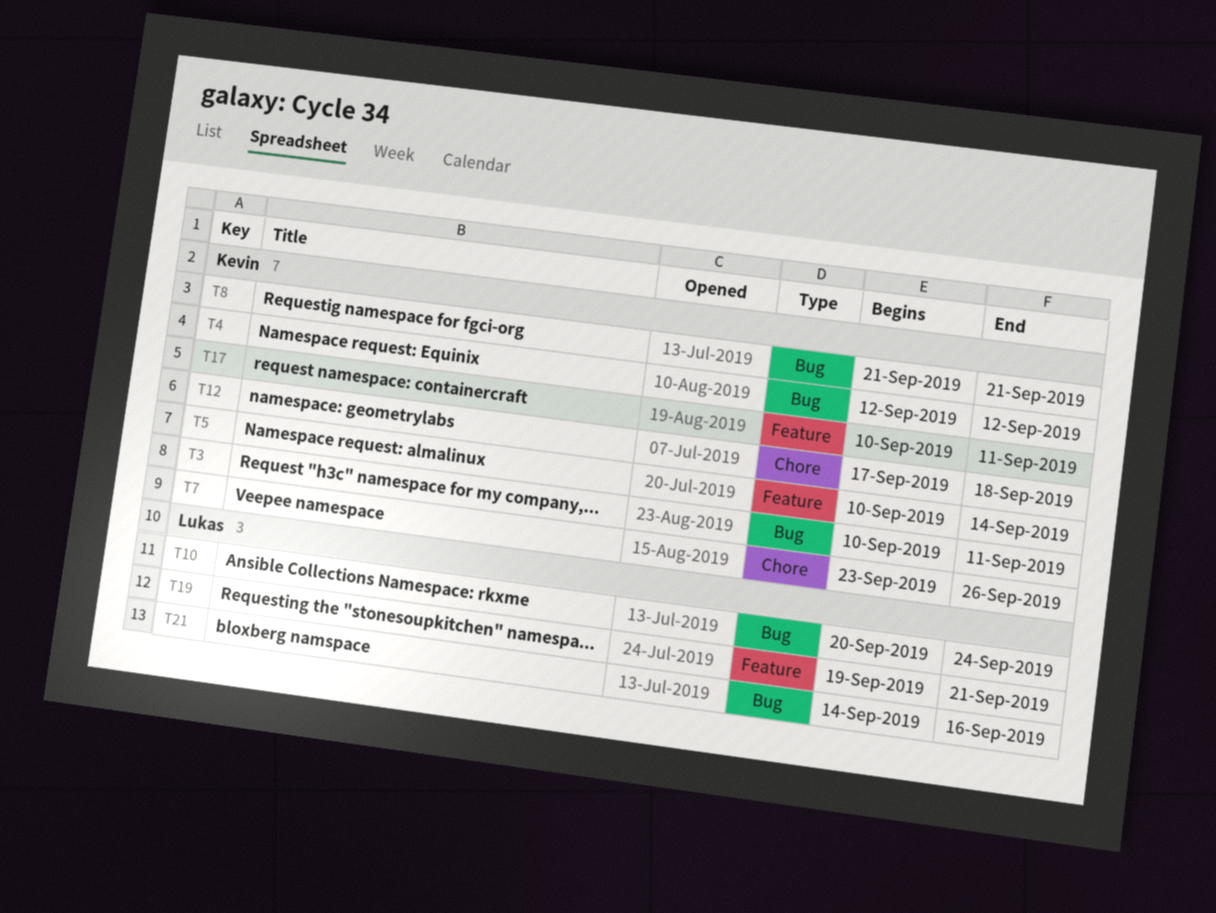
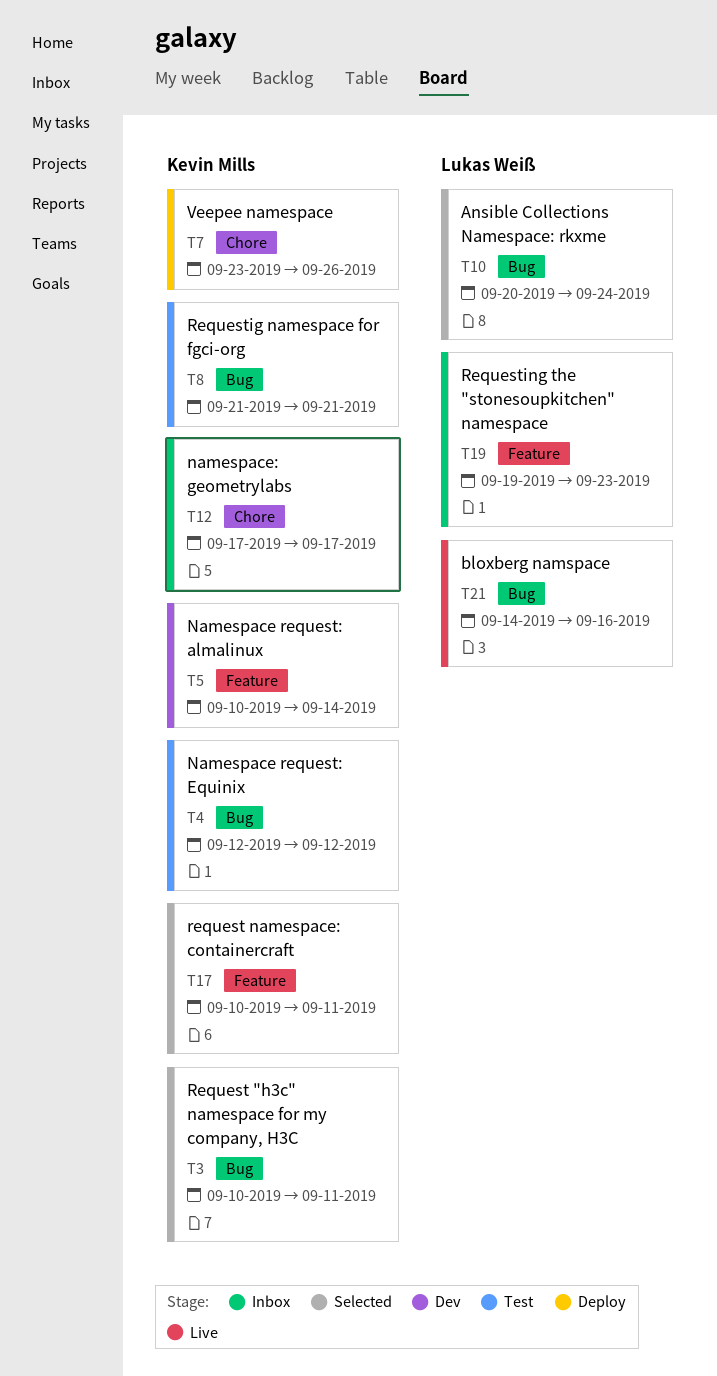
T12, due: Sep 18 -> Sep 17
T19, due: Sep 21 -> Sep 23

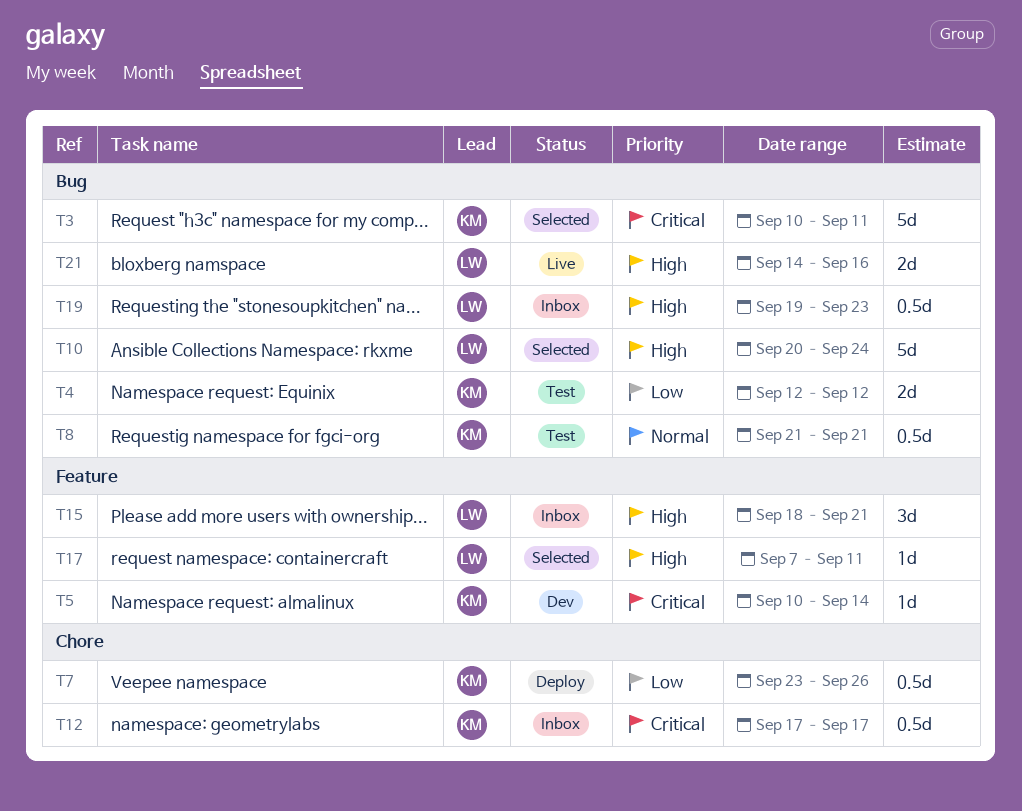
T15: none -> present
T17, owner: Kevin Mills -> Lukas Weiß
T17, start: Sep 10 -> Sep 7
T19, label: Feature -> Bug

